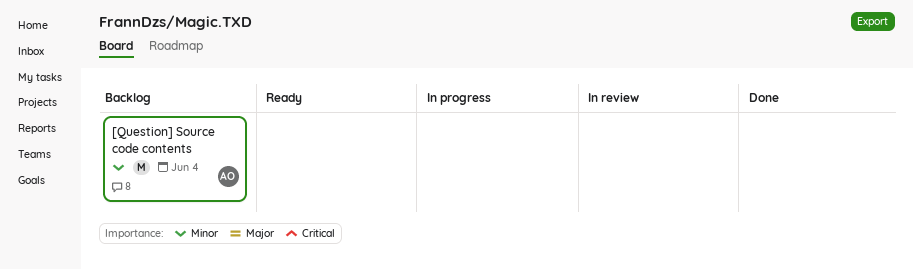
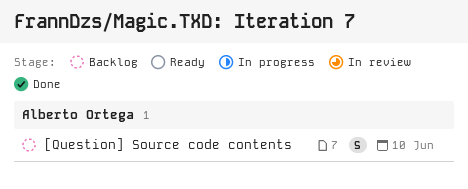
[Question] Source code contents, estimate: M -> S
[Question] Source code contents, due: Jun 4 -> Jun 10

